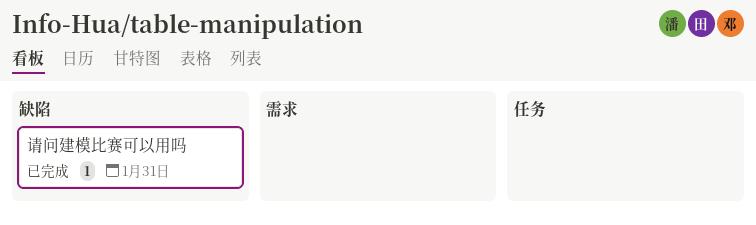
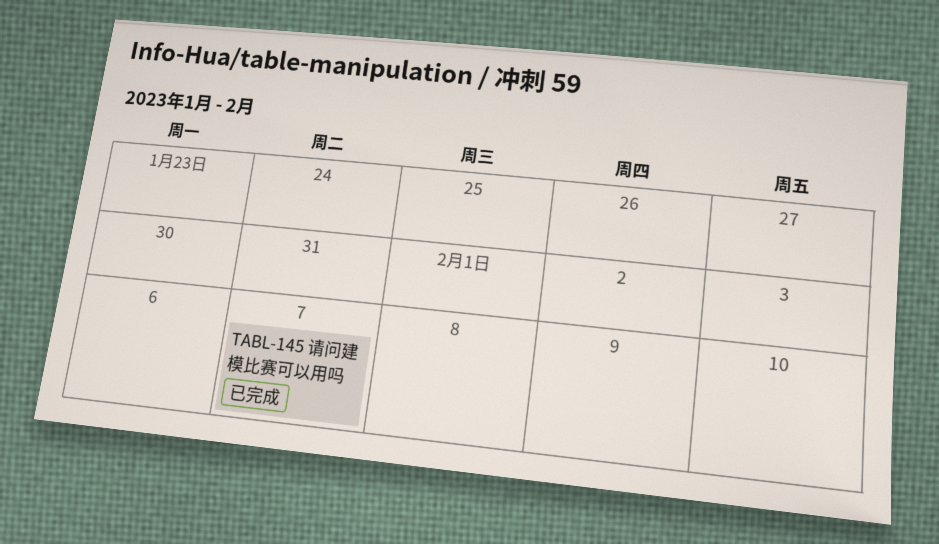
请问建模比赛可以用吗, due: Jan 31 -> Feb 7

